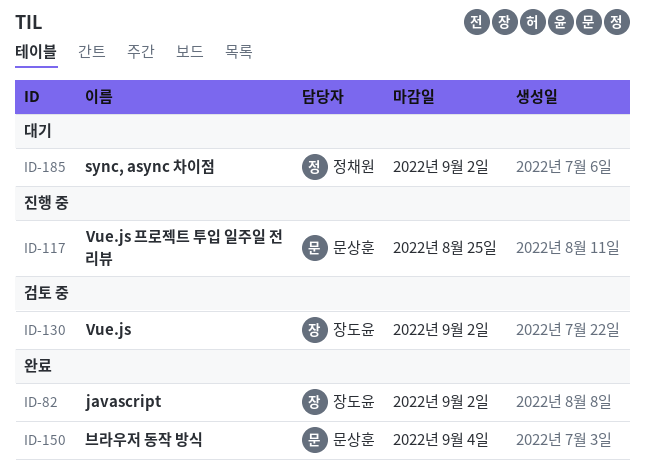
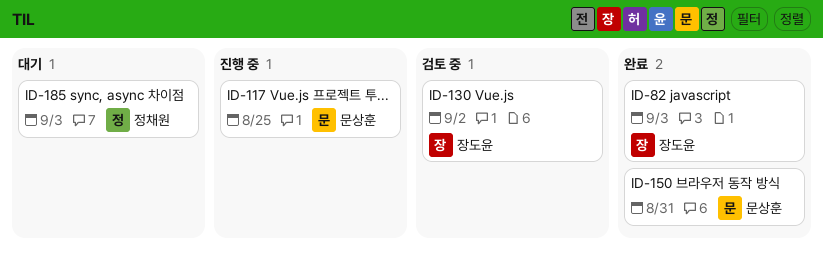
ID-82, due: Sep 2 -> Sep 3
ID-150, due: Sep 4 -> Aug 31
ID-185, due: Sep 2 -> Sep 3

